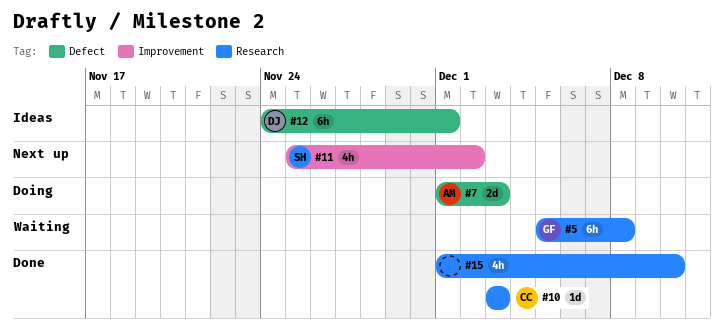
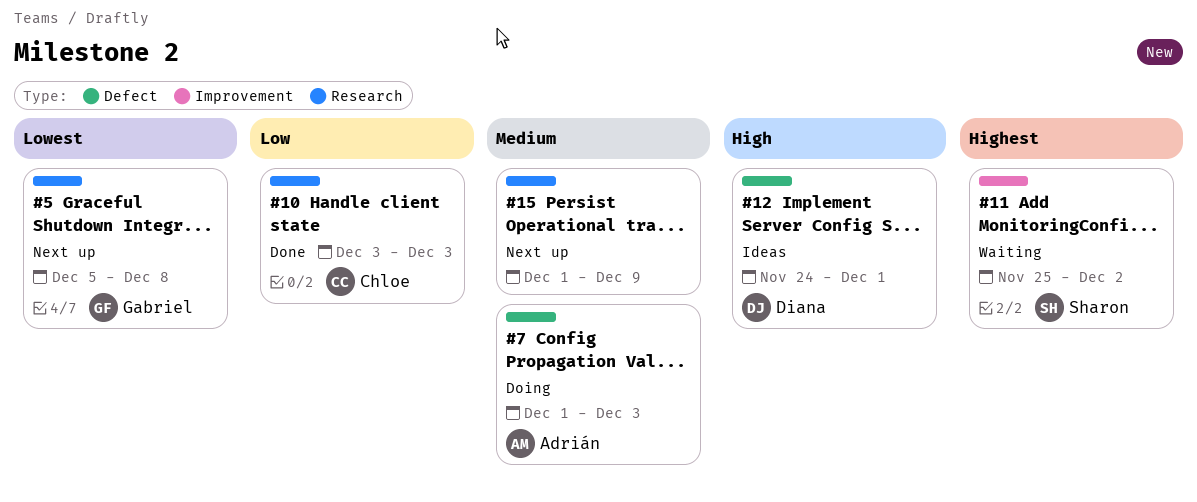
#5, status: Waiting -> Next up
#11, status: Next up -> Waiting
#15, status: Done -> Next up
#15, due: Dec 10 -> Dec 9

